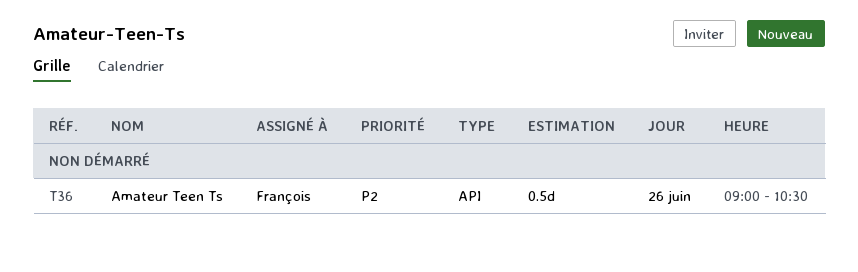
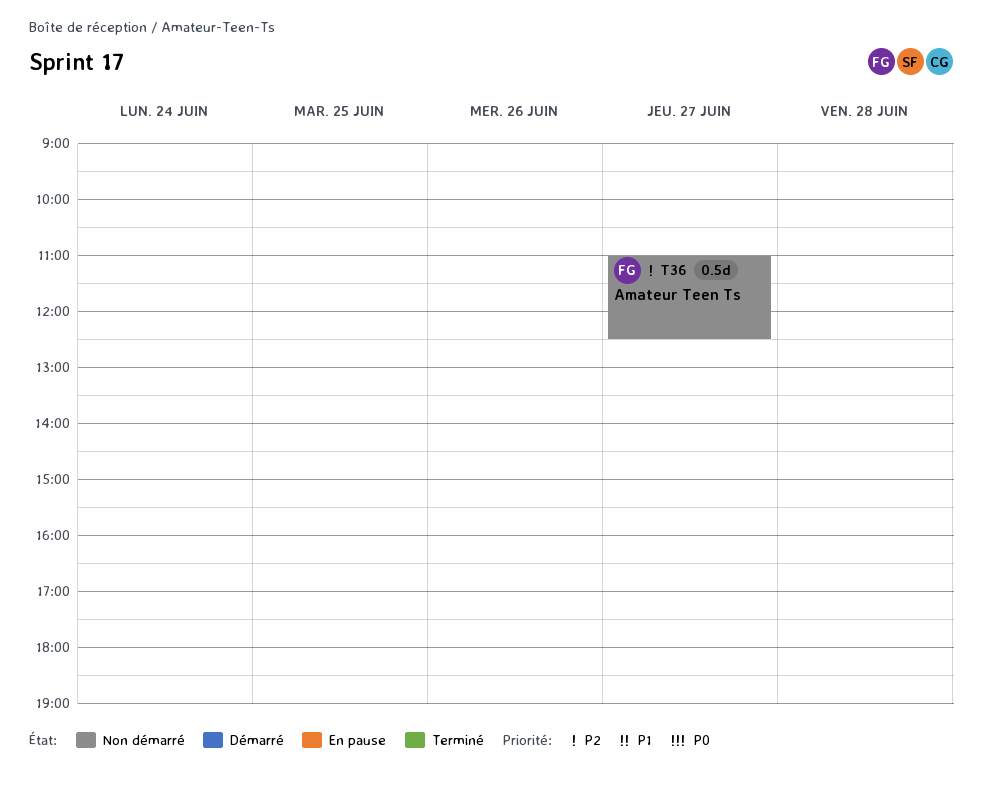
T36, day: Jun 26 -> Jun 27
T36, begins: 09:00 -> 11:00
T36, ends: 10:30 -> 12:30

